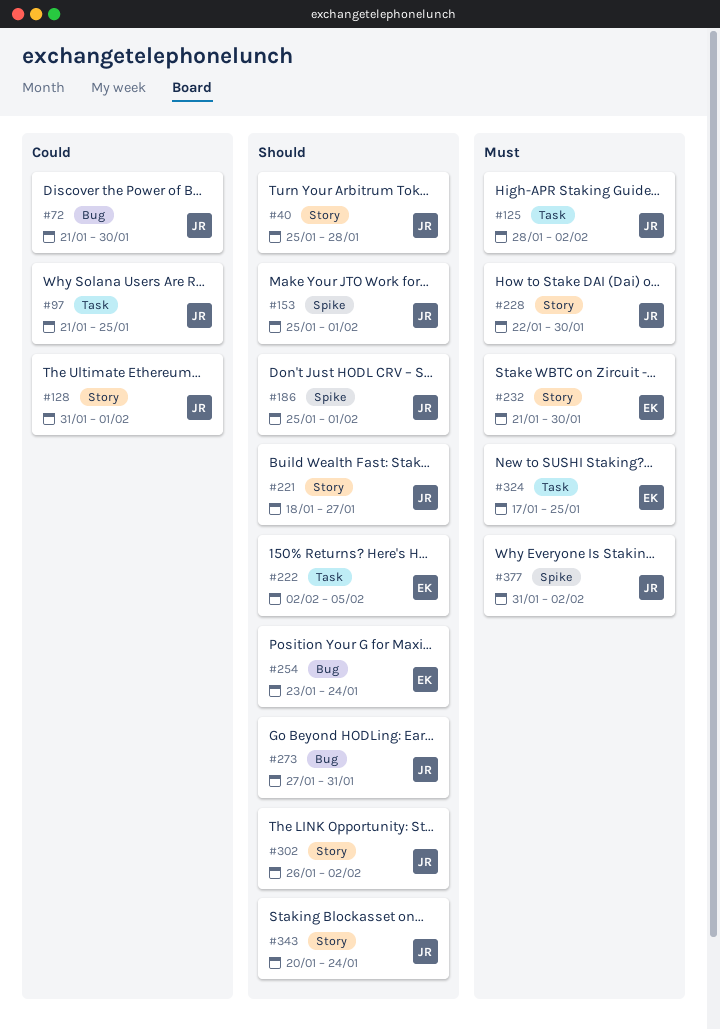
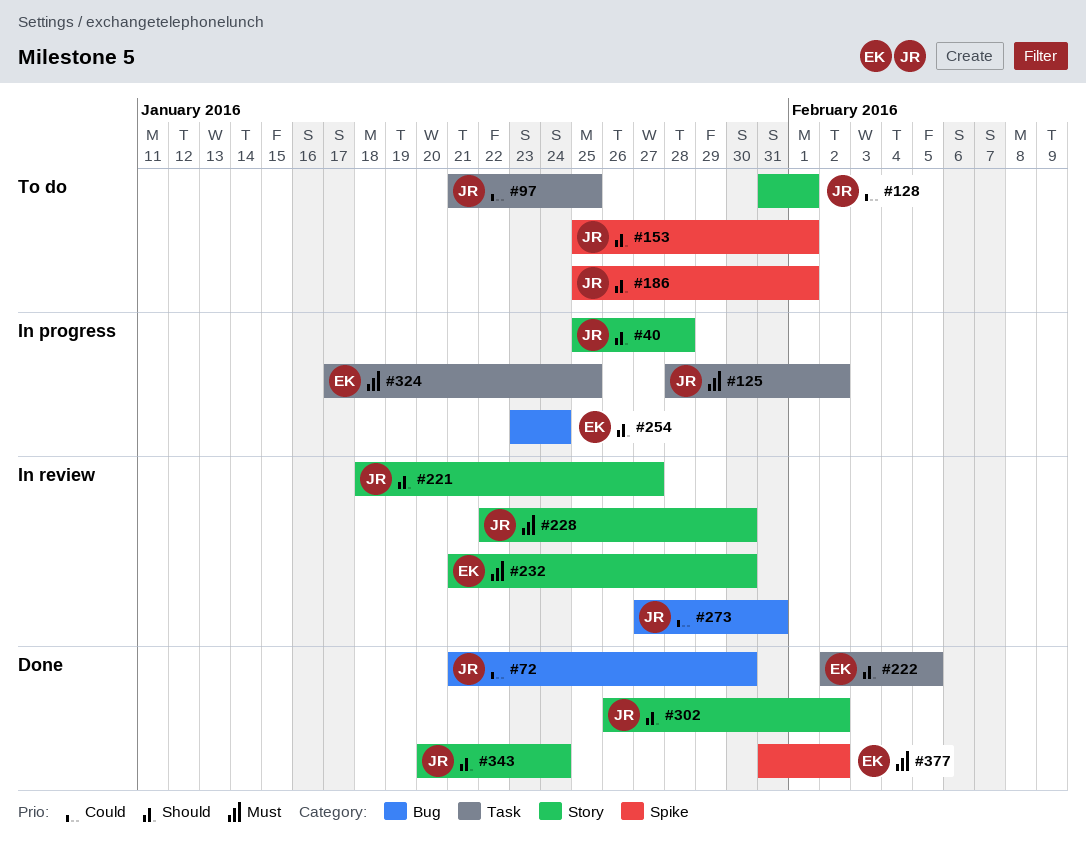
#273, priority: Should -> Could
#377, owner: JR -> EK

